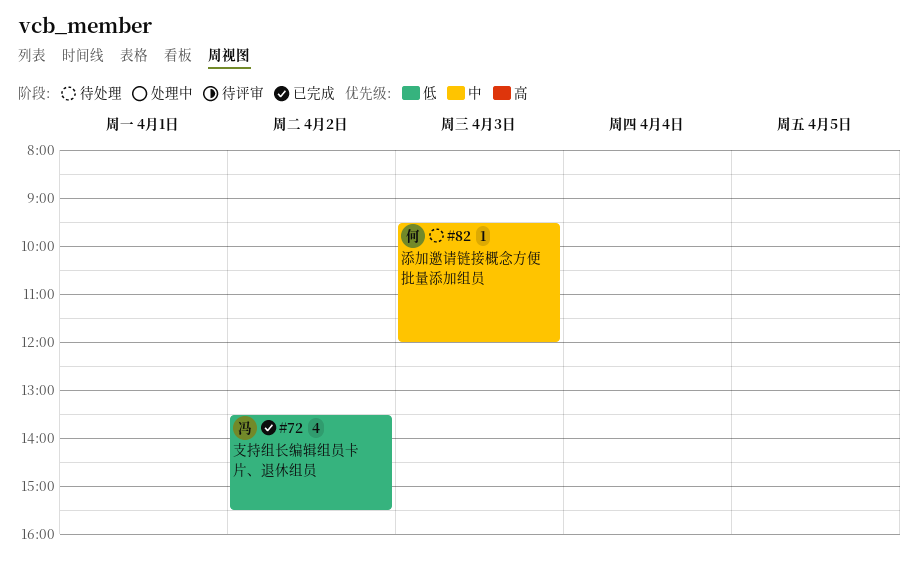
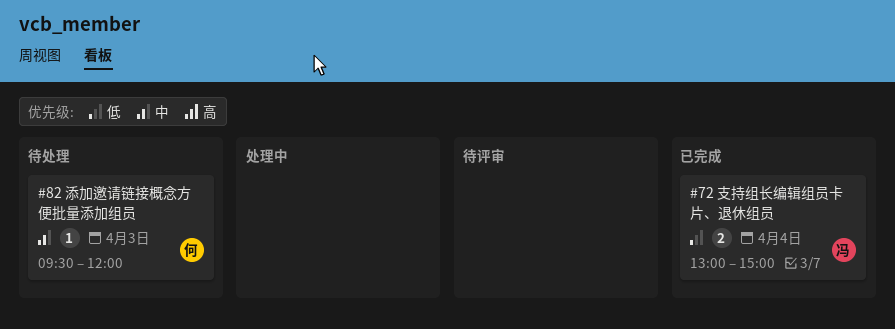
#72, estimate: 4 -> 2
#72, day: Apr 2 -> Apr 4
#72, begins: 13:30 -> 13:00
#72, ends: 15:30 -> 15:00

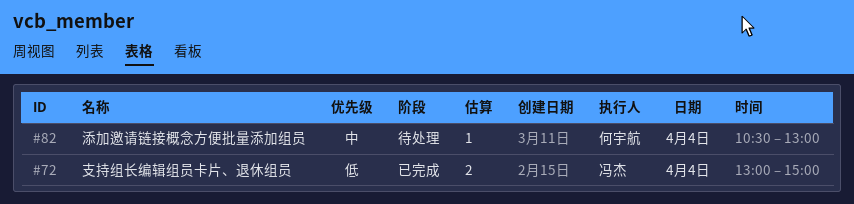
#82, day: Apr 3 -> Apr 4
#82, begins: 09:30 -> 10:30
#82, ends: 12:00 -> 13:00

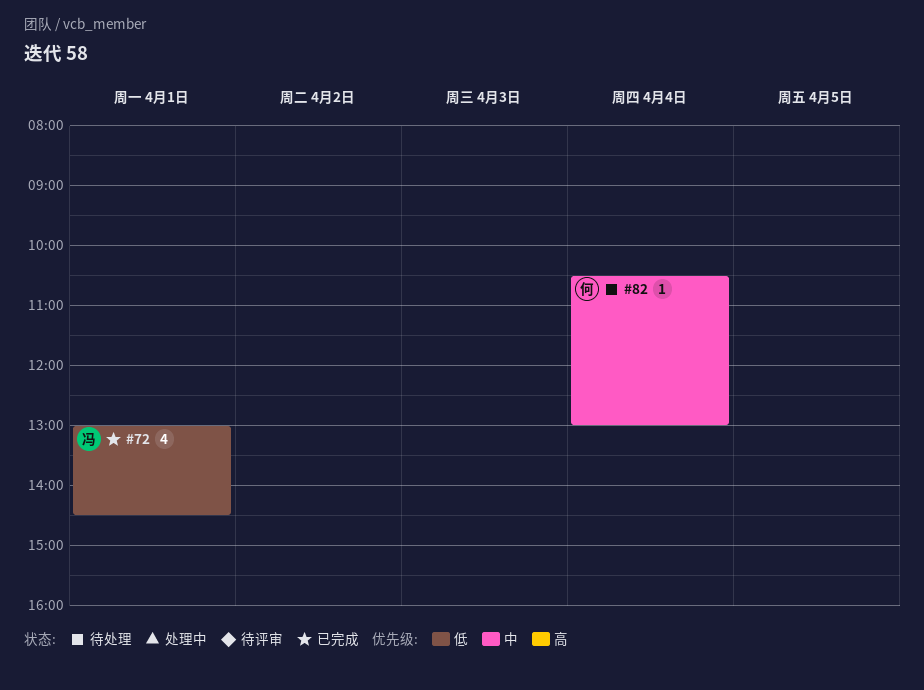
#72, estimate: 2 -> 4
#72, day: Apr 4 -> Apr 1
#72, ends: 15:00 -> 14:30

